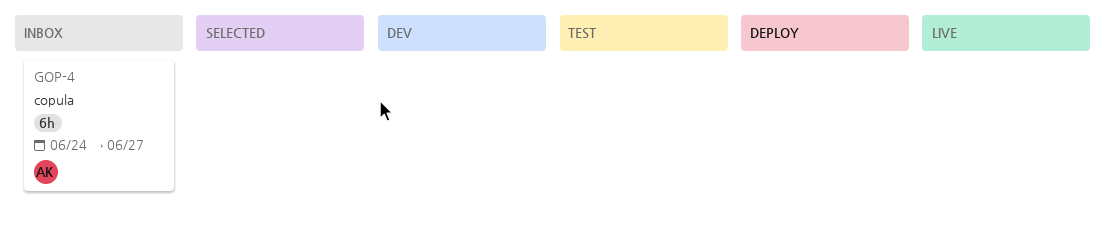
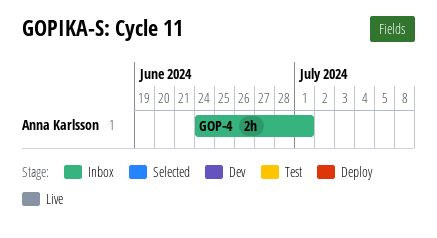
GOP-4, estimate: 6h -> 2h
GOP-4, due: Jun 27 -> Jul 1

